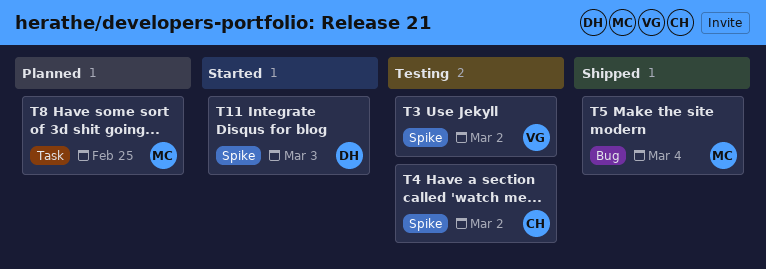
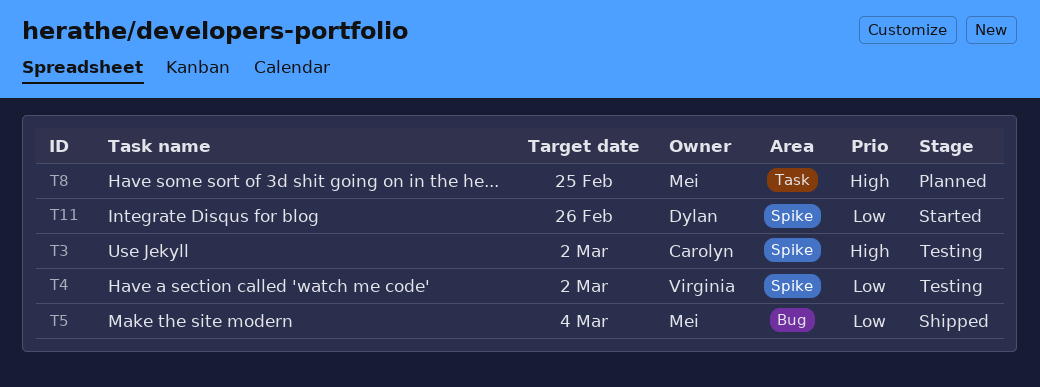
T3, owner: Virginia -> Carolyn
T4, owner: Carolyn -> Virginia
T11, due: Mar 3 -> Feb 26

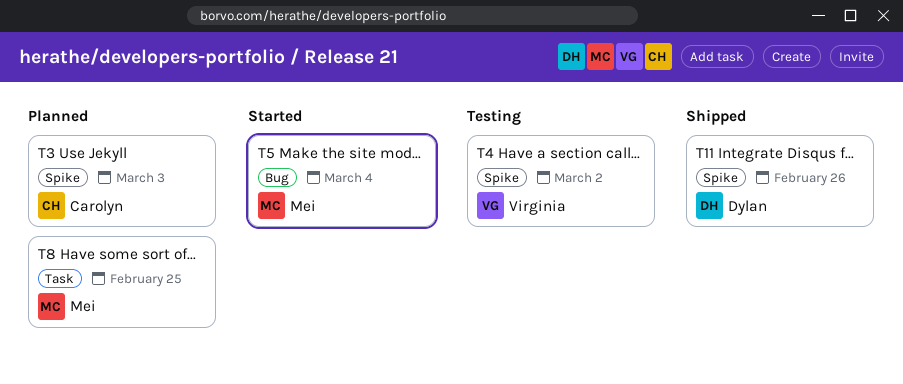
T3, status: Testing -> Planned
T3, due: Mar 2 -> Mar 3
T5, status: Shipped -> Started
T11, status: Started -> Shipped

